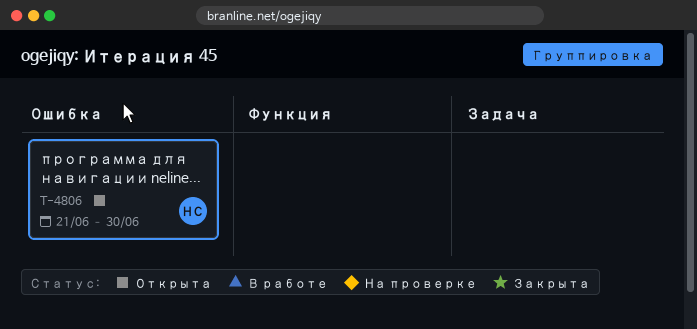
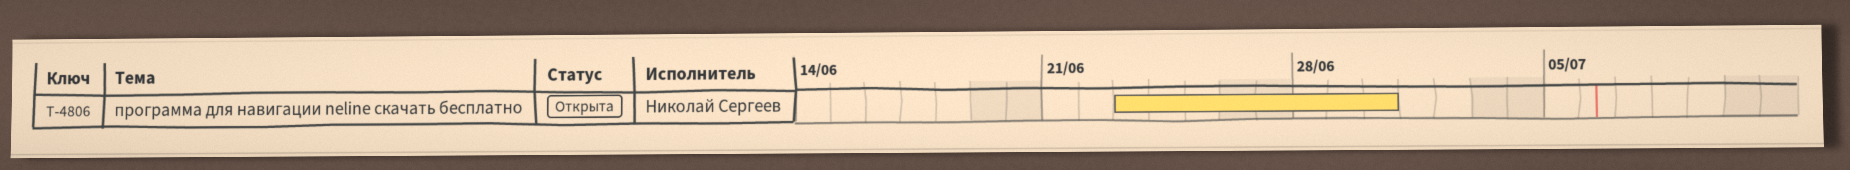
T-4806, start: Jun 21 -> Jun 23

